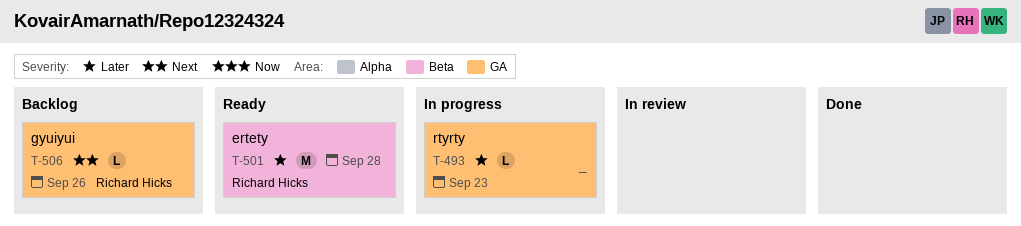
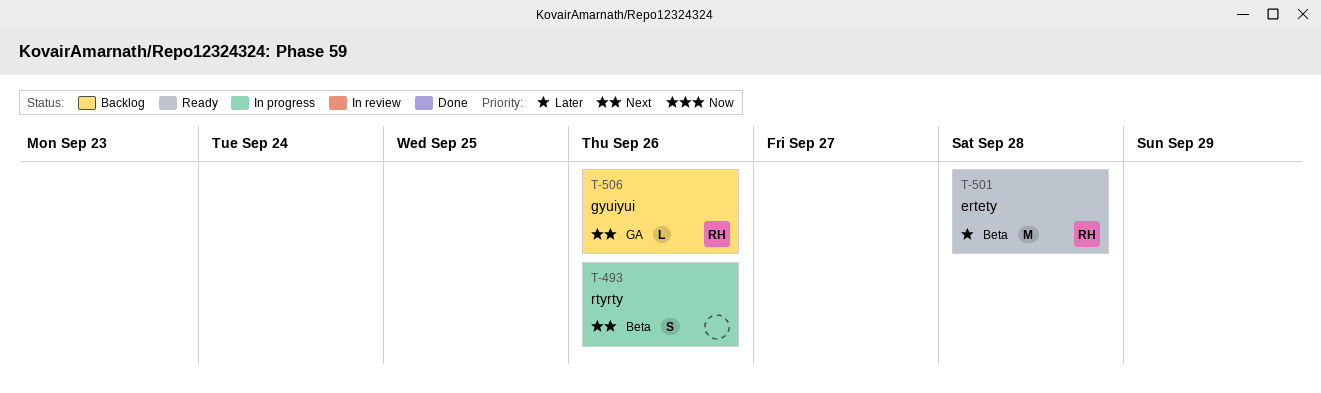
T-493, priority: Later -> Next
T-493, label: GA -> Beta
T-493, estimate: L -> S
T-493, due: Sep 23 -> Sep 26

